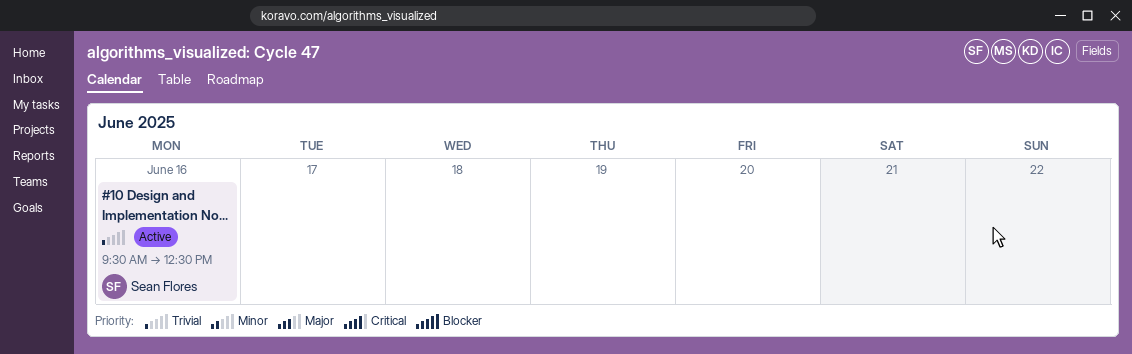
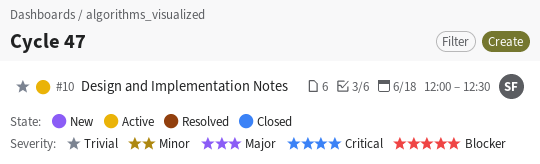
#10, day: Jun 16 -> Jun 18
#10, begins: 09:30 -> 12:00

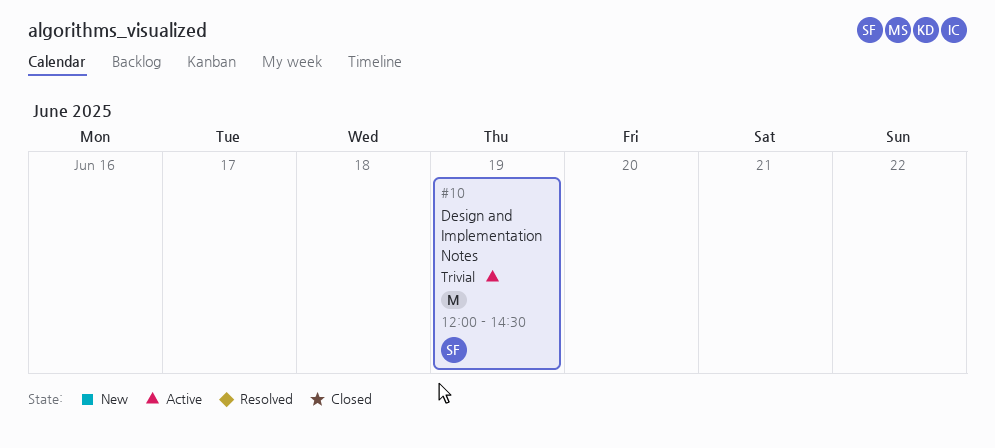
#10, day: Jun 18 -> Jun 19
#10, ends: 12:30 -> 14:30

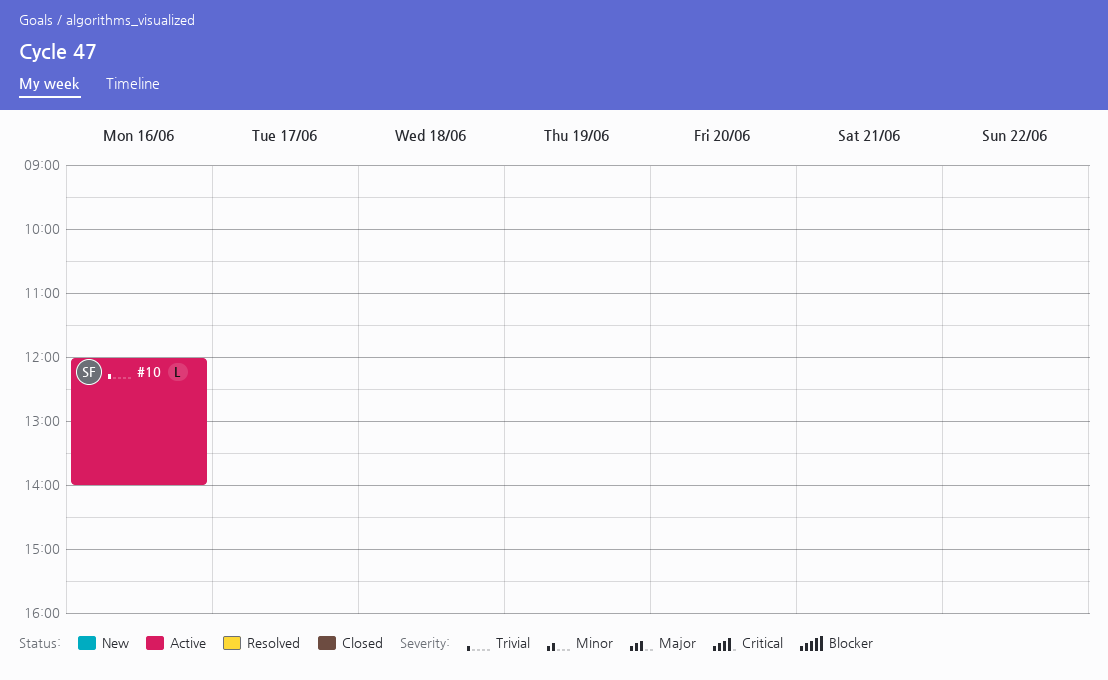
#10, estimate: M -> L
#10, day: Jun 19 -> Jun 16
#10, ends: 14:30 -> 14:00

